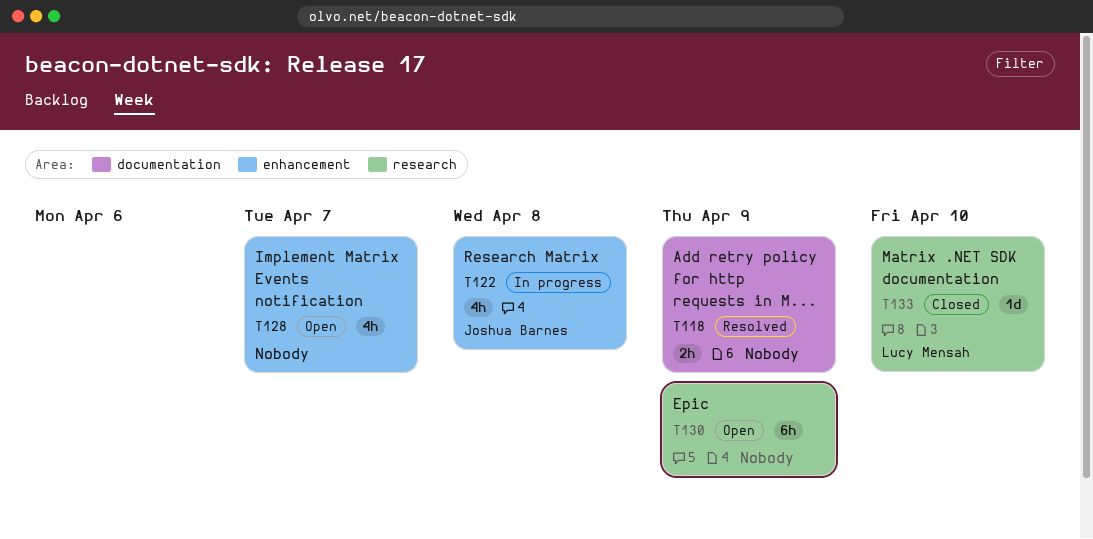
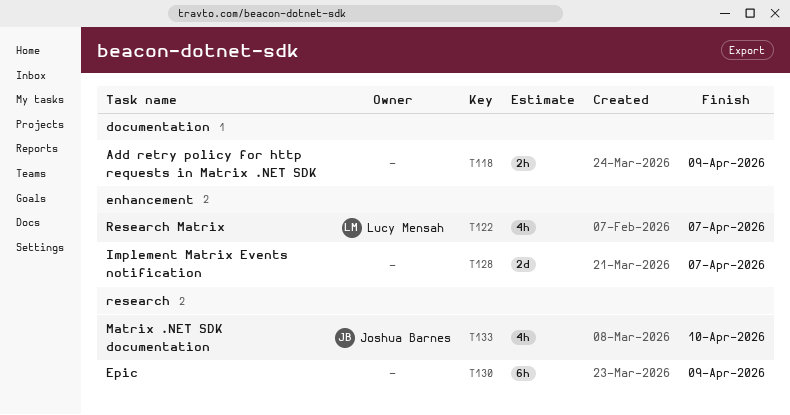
T122, owner: Joshua Barnes -> Lucy Mensah
T122, due: Apr 8 -> Apr 7
T128, estimate: 4h -> 2d
T133, owner: Lucy Mensah -> Joshua Barnes
T133, estimate: 1d -> 4h

